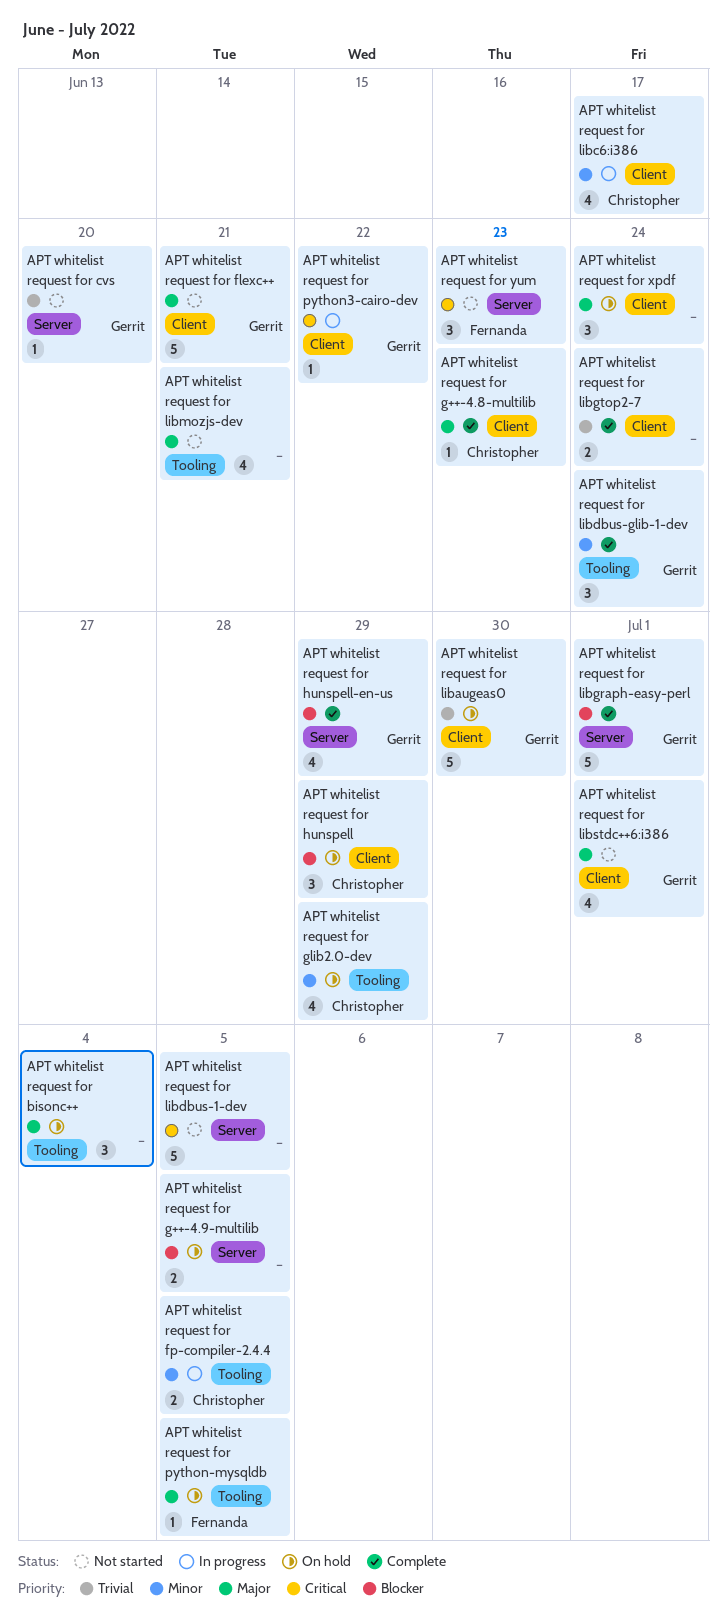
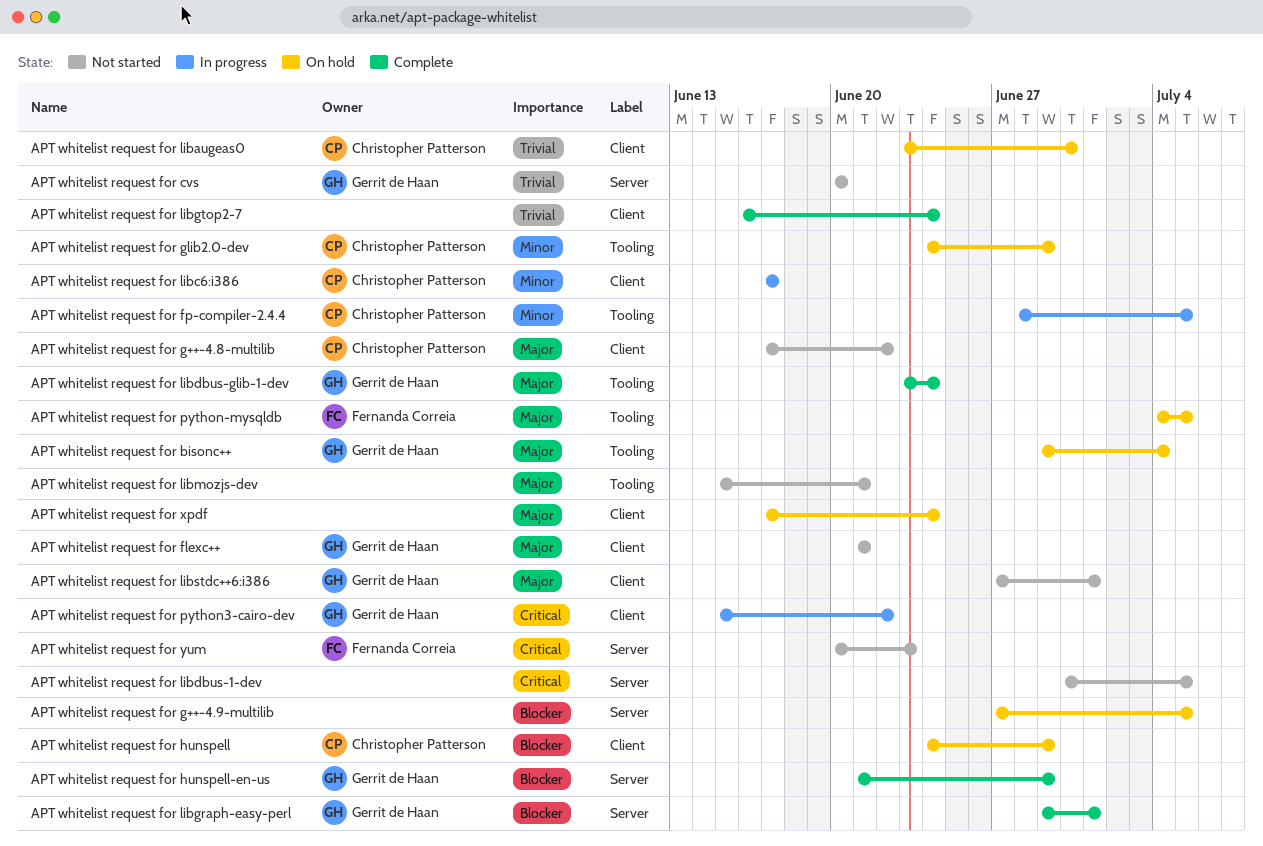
APT whitelist request for bisonc++, owner: none -> Gerrit de Haan
APT whitelist request for g++-4.8-multilib, status: Complete -> Not started
APT whitelist request for g++-4.8-multilib, due: Jun 23 -> Jun 22
APT whitelist request for libaugeas0, owner: Gerrit de Haan -> Christopher Patterson
APT whitelist request for libdbus-glib-1-dev, priority: Minor -> Major

